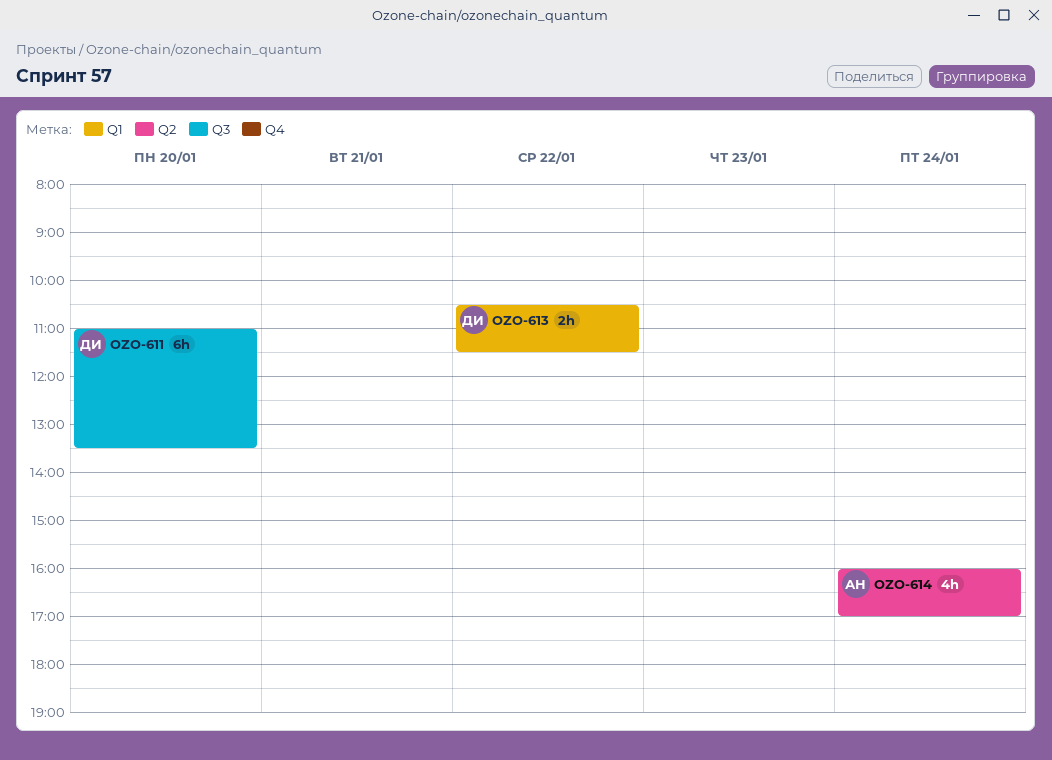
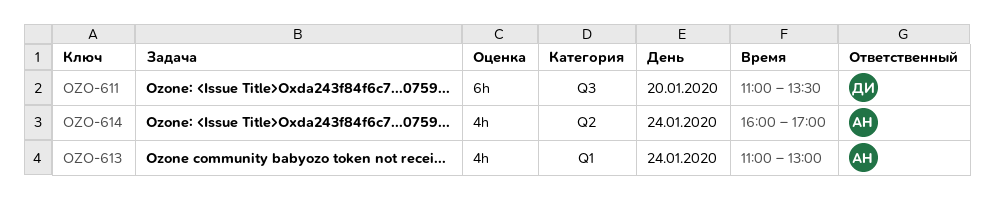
OZO-613, owner: ДИ -> АН
OZO-613, estimate: 2h -> 4h
OZO-613, day: Jan 22 -> Jan 24
OZO-613, begins: 10:30 -> 11:00
OZO-613, ends: 11:30 -> 13:00

